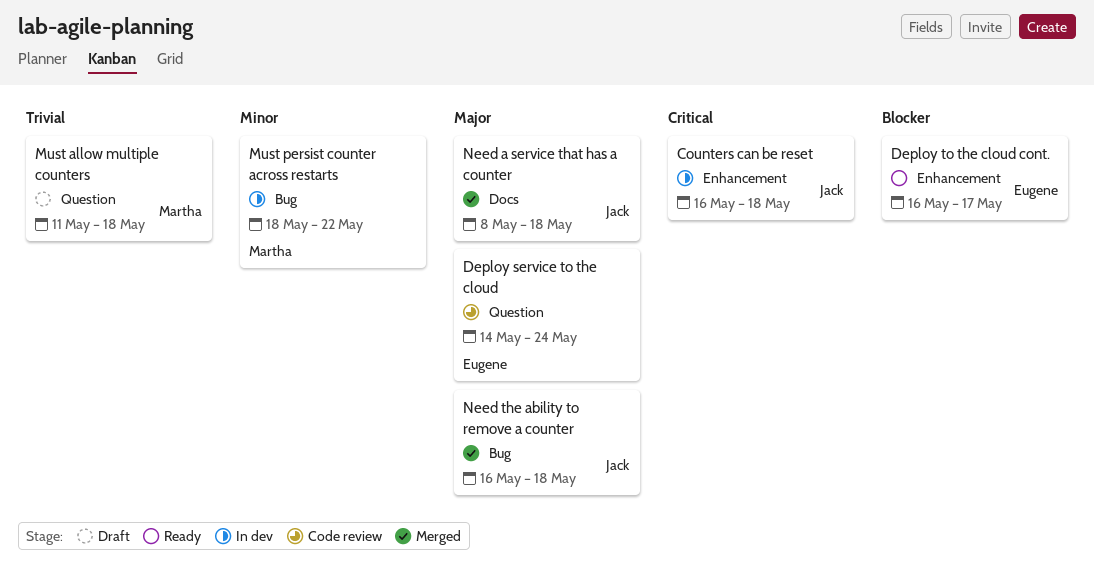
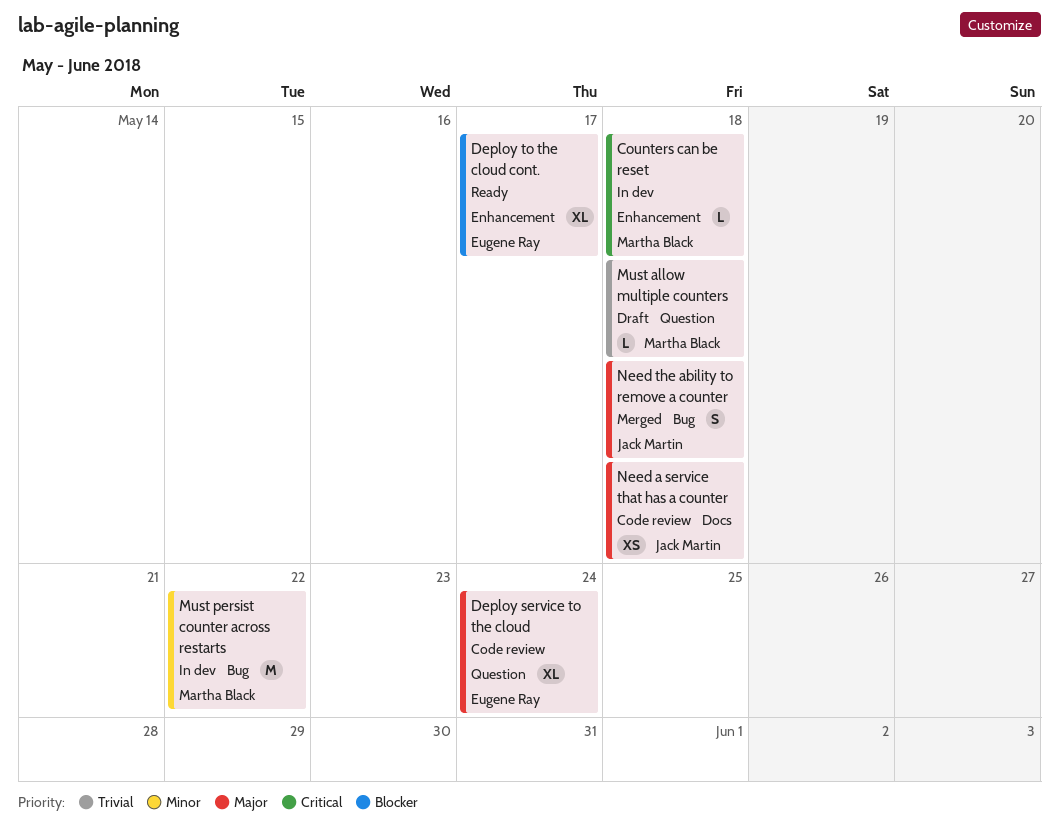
Counters can be reset, owner: Jack Martin -> Martha Black
Need a service that has a counter, status: Merged -> Code review

